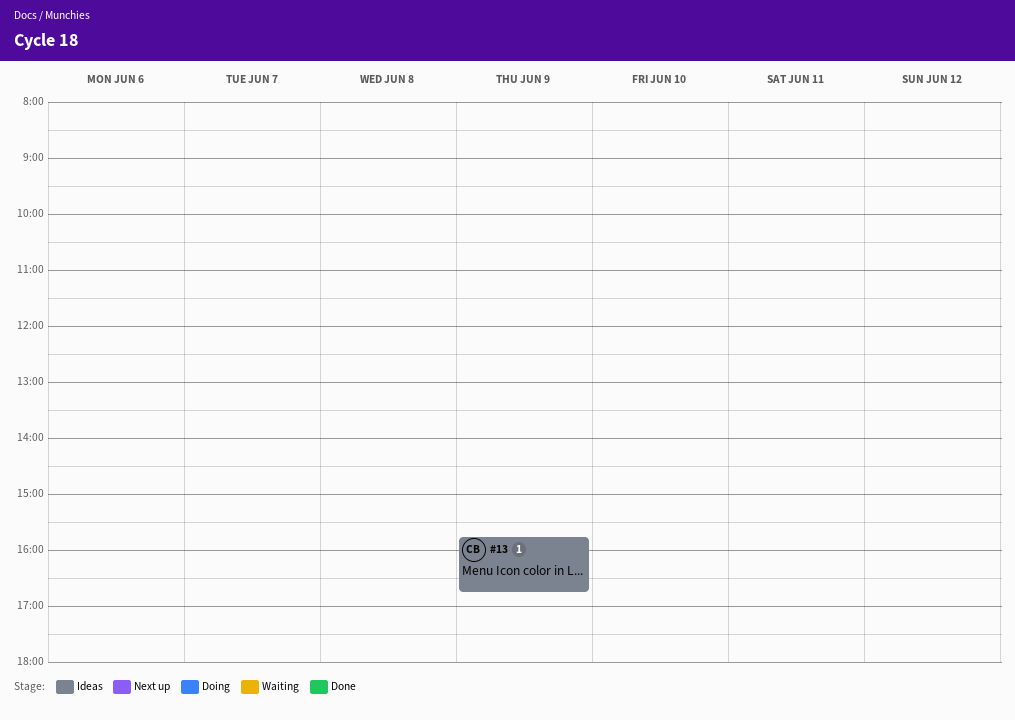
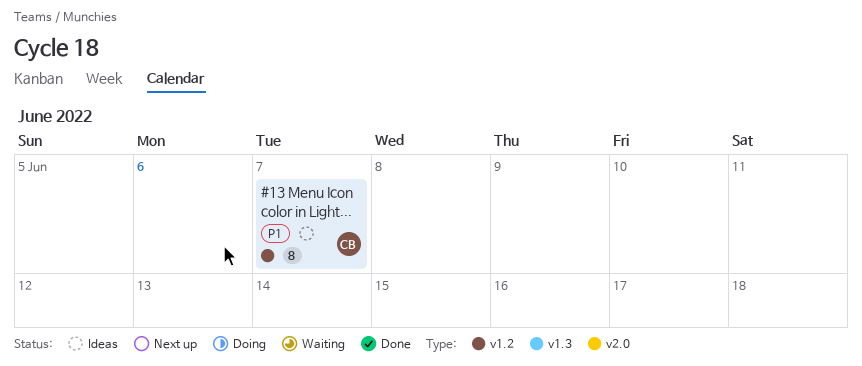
#13, estimate: 1 -> 8
#13, day: Jun 9 -> Jun 7

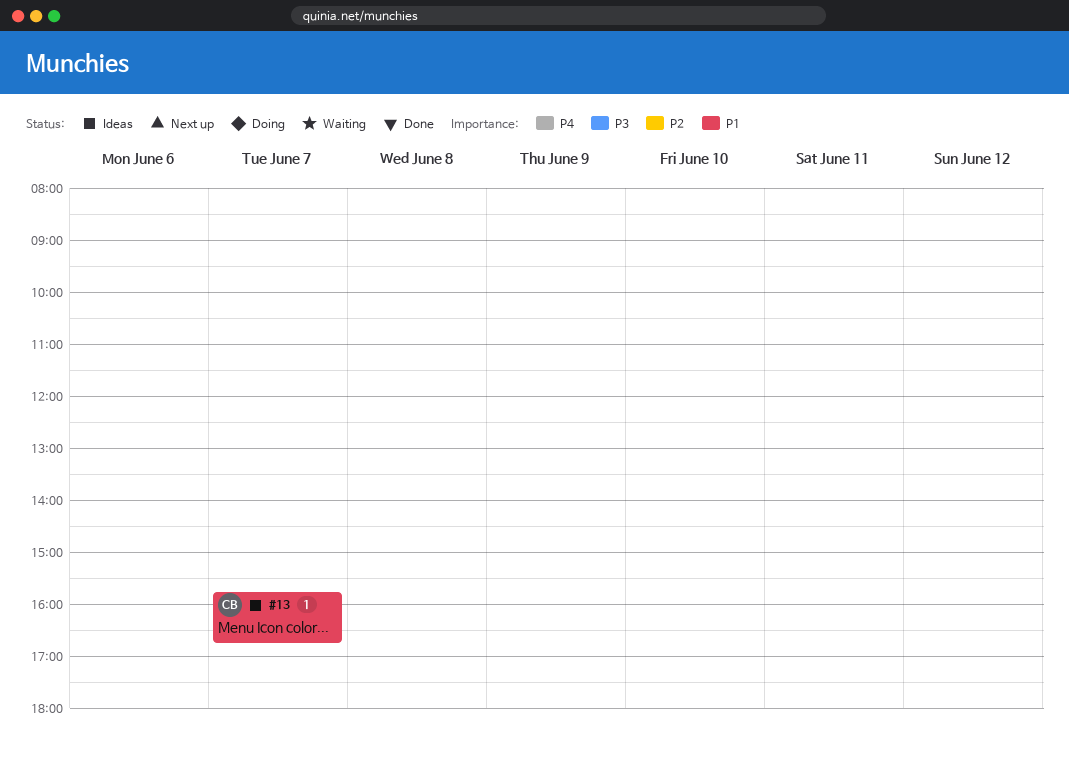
#13, estimate: 8 -> 1

